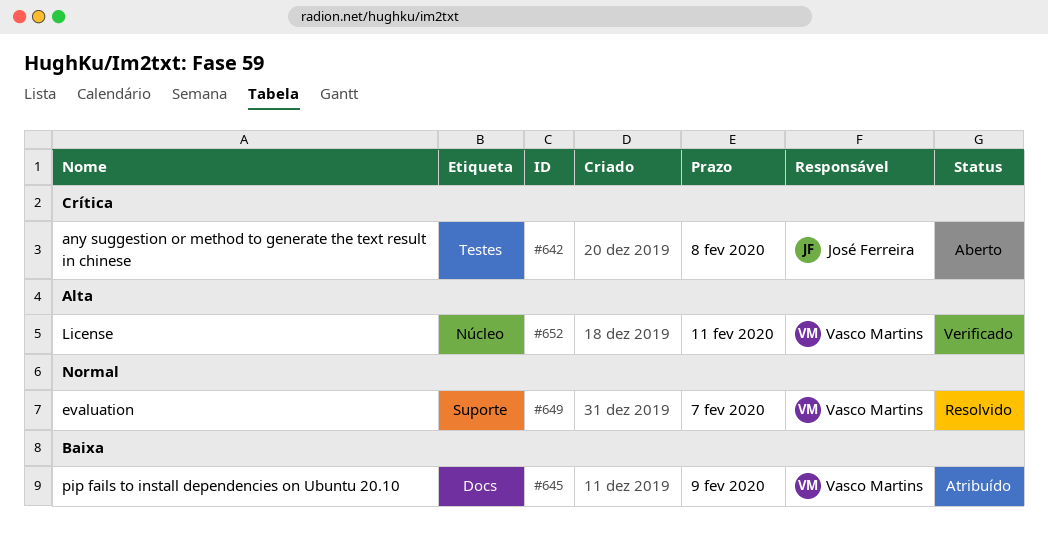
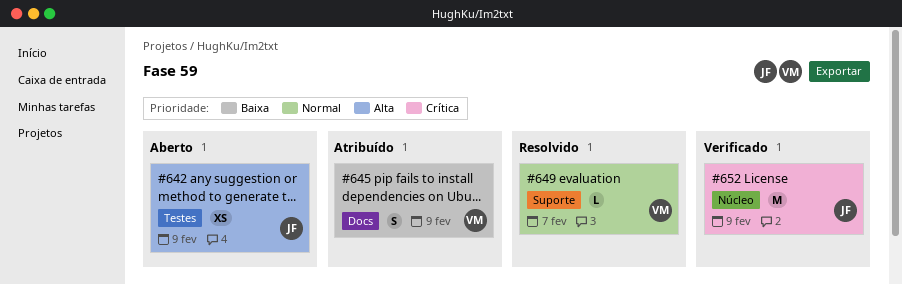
#642, priority: Crítica -> Alta
#642, due: Feb 8 -> Feb 9
#652, owner: Vasco Martins -> José Ferreira
#652, priority: Alta -> Crítica
#652, due: Feb 11 -> Feb 9

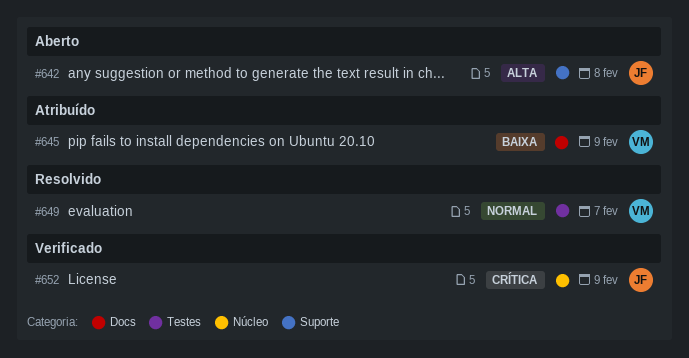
#642, label: Testes -> Suporte
#642, due: Feb 9 -> Feb 8
#649, label: Suporte -> Testes

